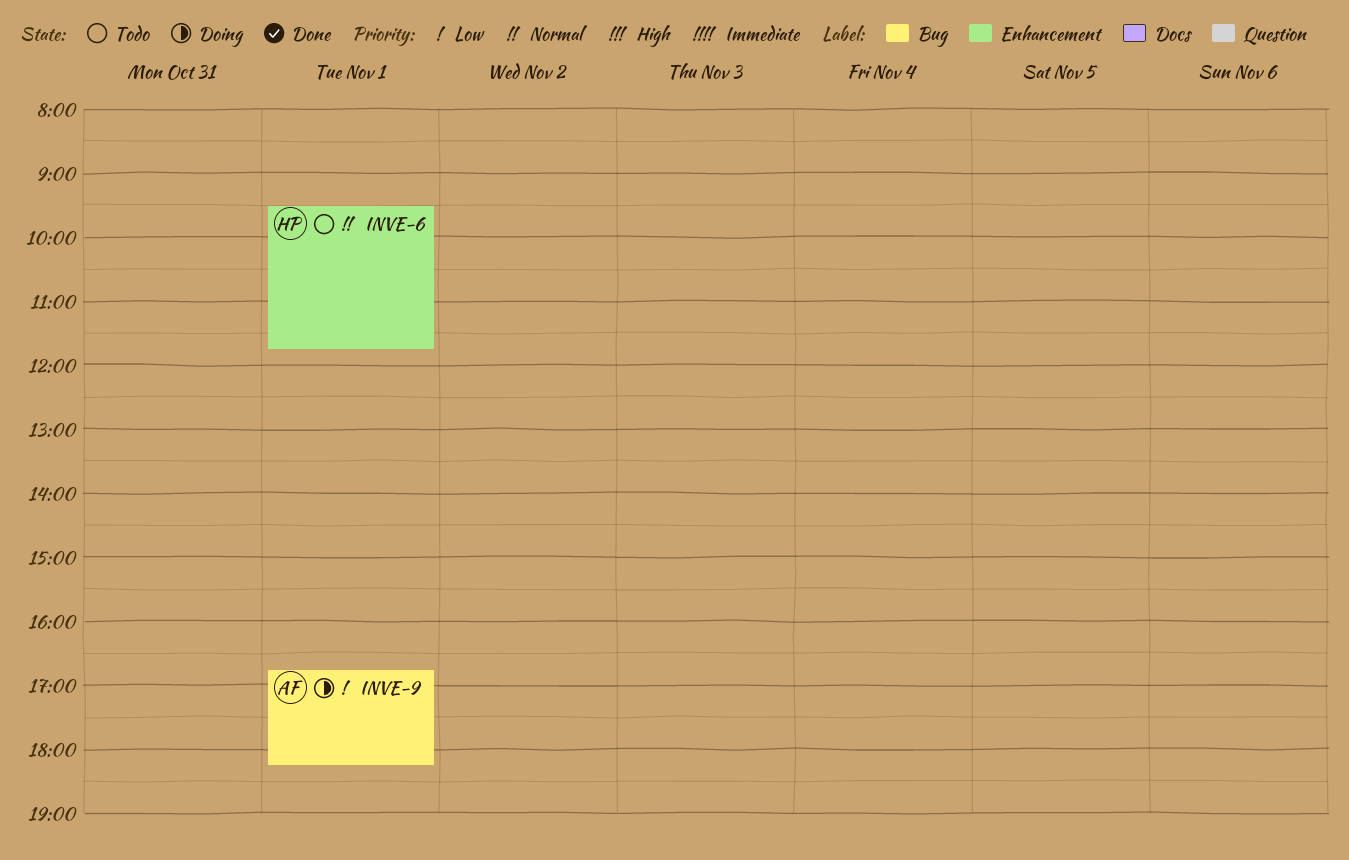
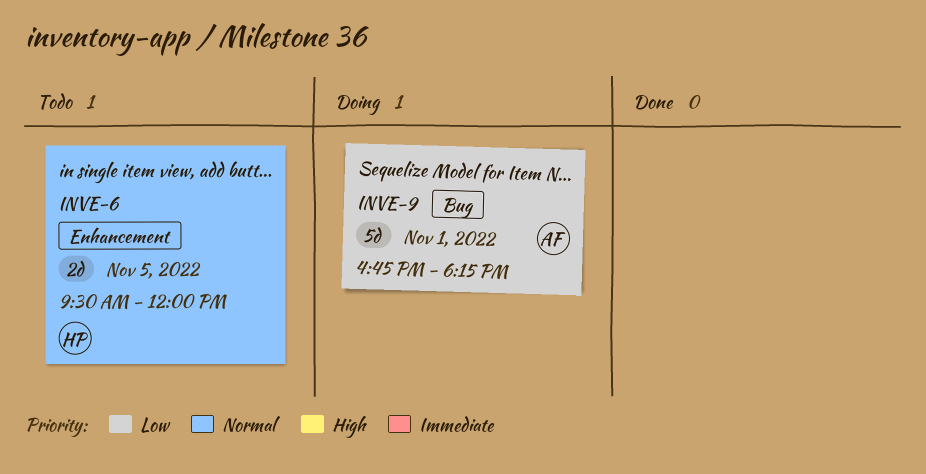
INVE-6, day: Nov 1 -> Nov 5
INVE-6, ends: 11:45 -> 12:00

